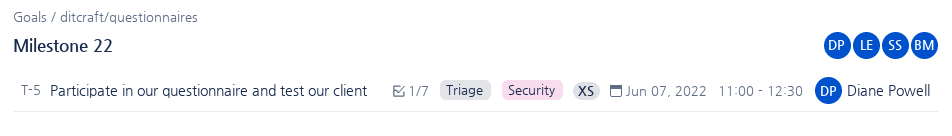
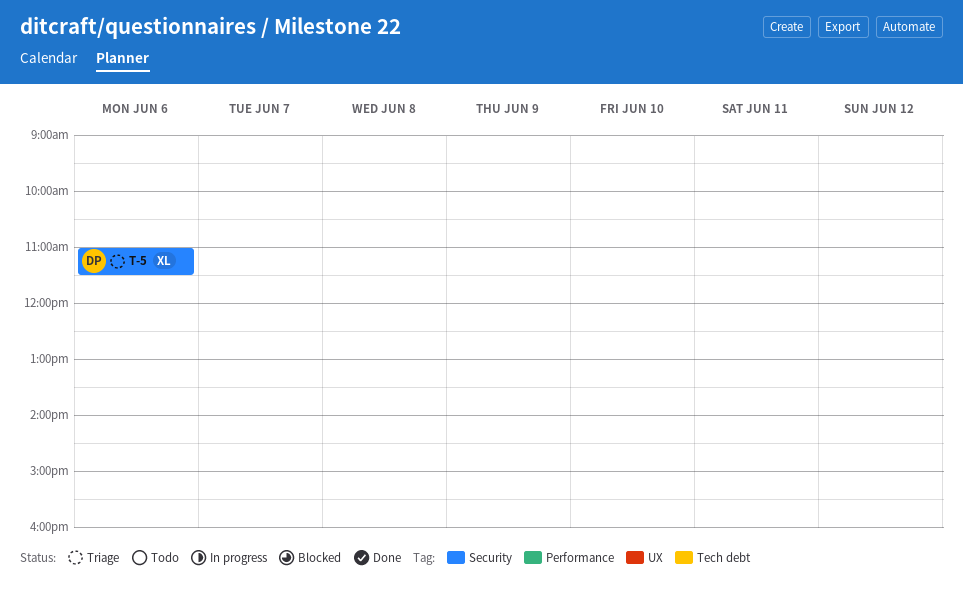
T-5, estimate: XS -> XL
T-5, day: Jun 7 -> Jun 6
T-5, ends: 12:30 -> 11:30

